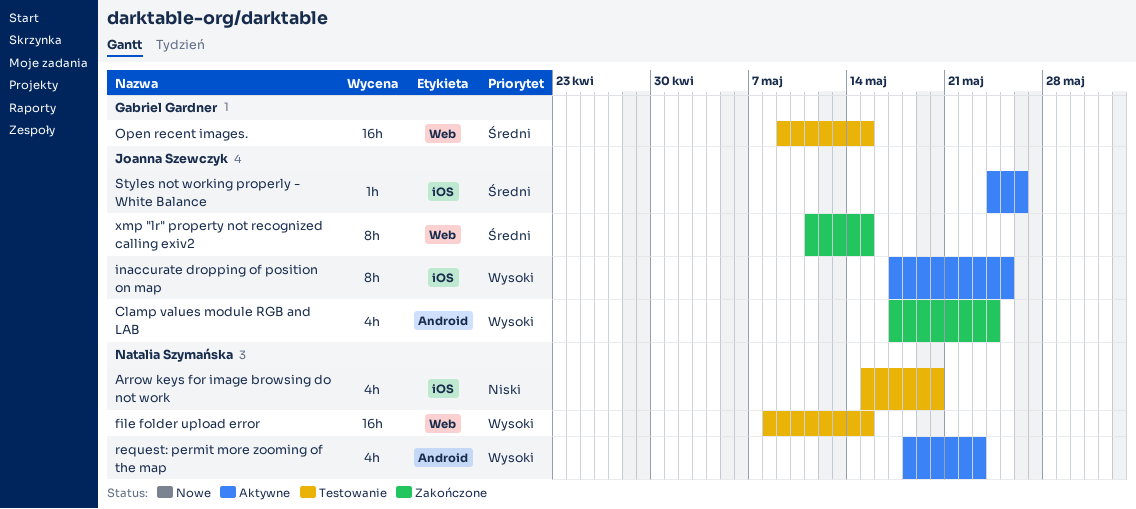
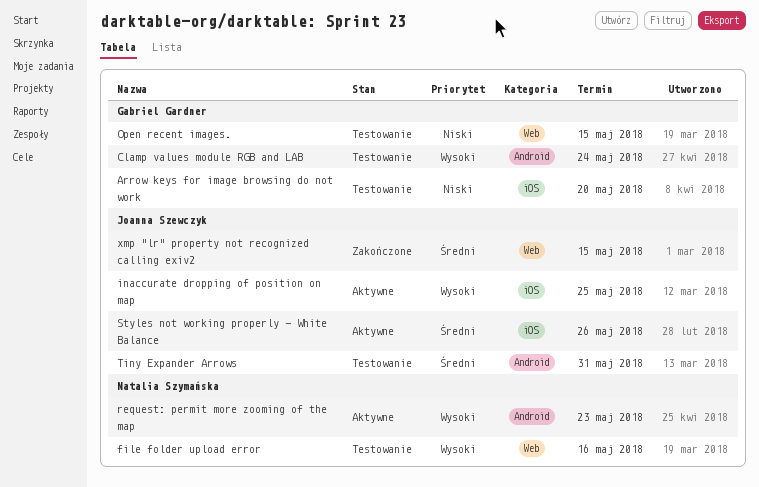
Arrow keys for image browsing do not work, owner: Natalia Szymańska -> Gabriel Gardner
Clamp values module RGB and LAB, status: Zakończone -> Testowanie
Clamp values module RGB and LAB, owner: Joanna Szewczyk -> Gabriel Gardner
file folder upload error, due: May 15 -> May 16
Open recent images., priority: Średni -> Niski
Tiny Expander Arrows: none -> present

